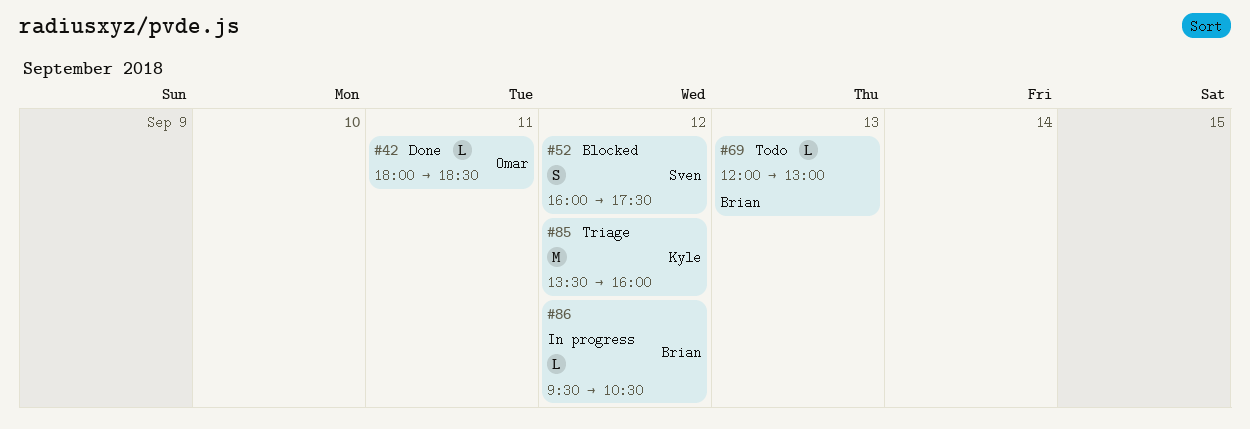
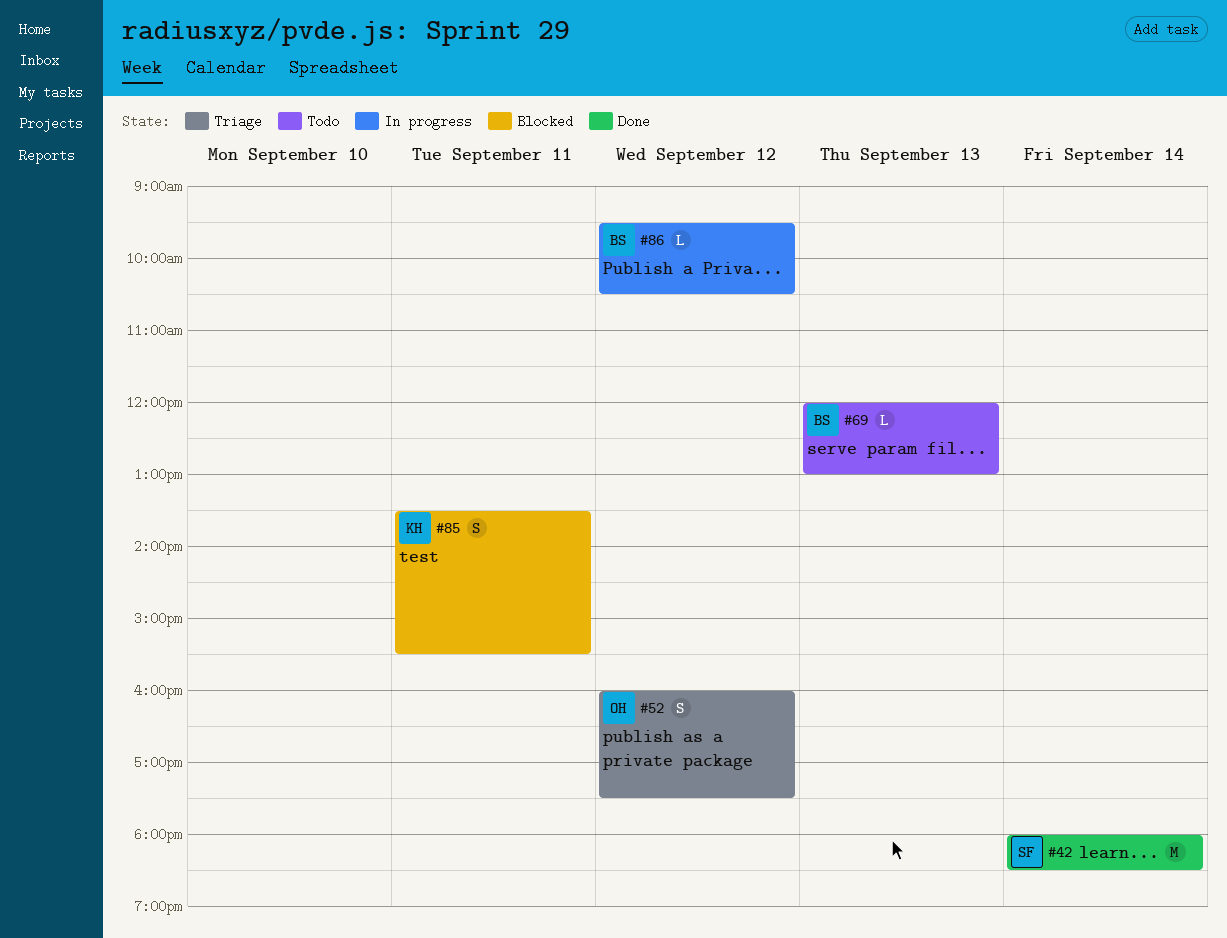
#42, owner: Omar -> Sven
#42, estimate: L -> M
#42, day: Sep 11 -> Sep 14
#52, status: Blocked -> Triage
#52, owner: Sven -> Omar
#85, status: Triage -> Blocked
#85, estimate: M -> S
#85, day: Sep 12 -> Sep 11
#85, ends: 16:00 -> 15:30

